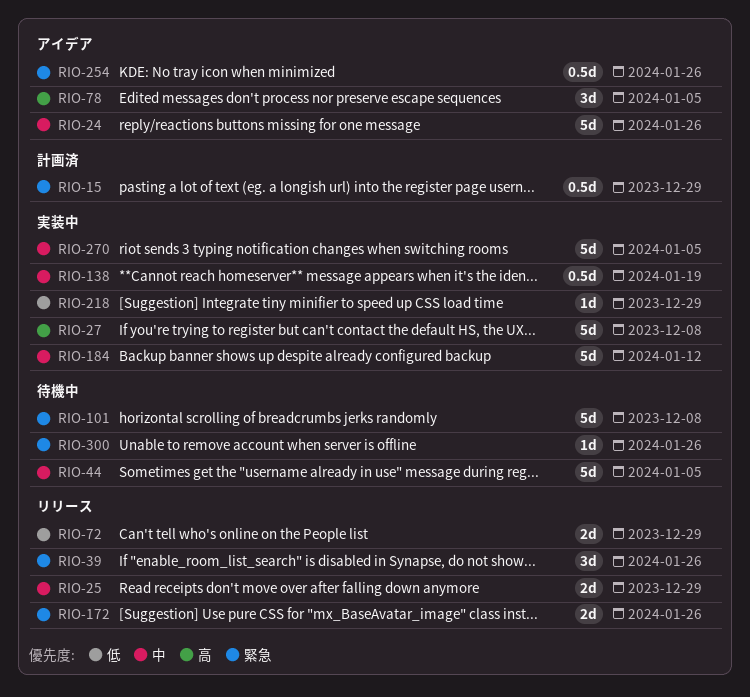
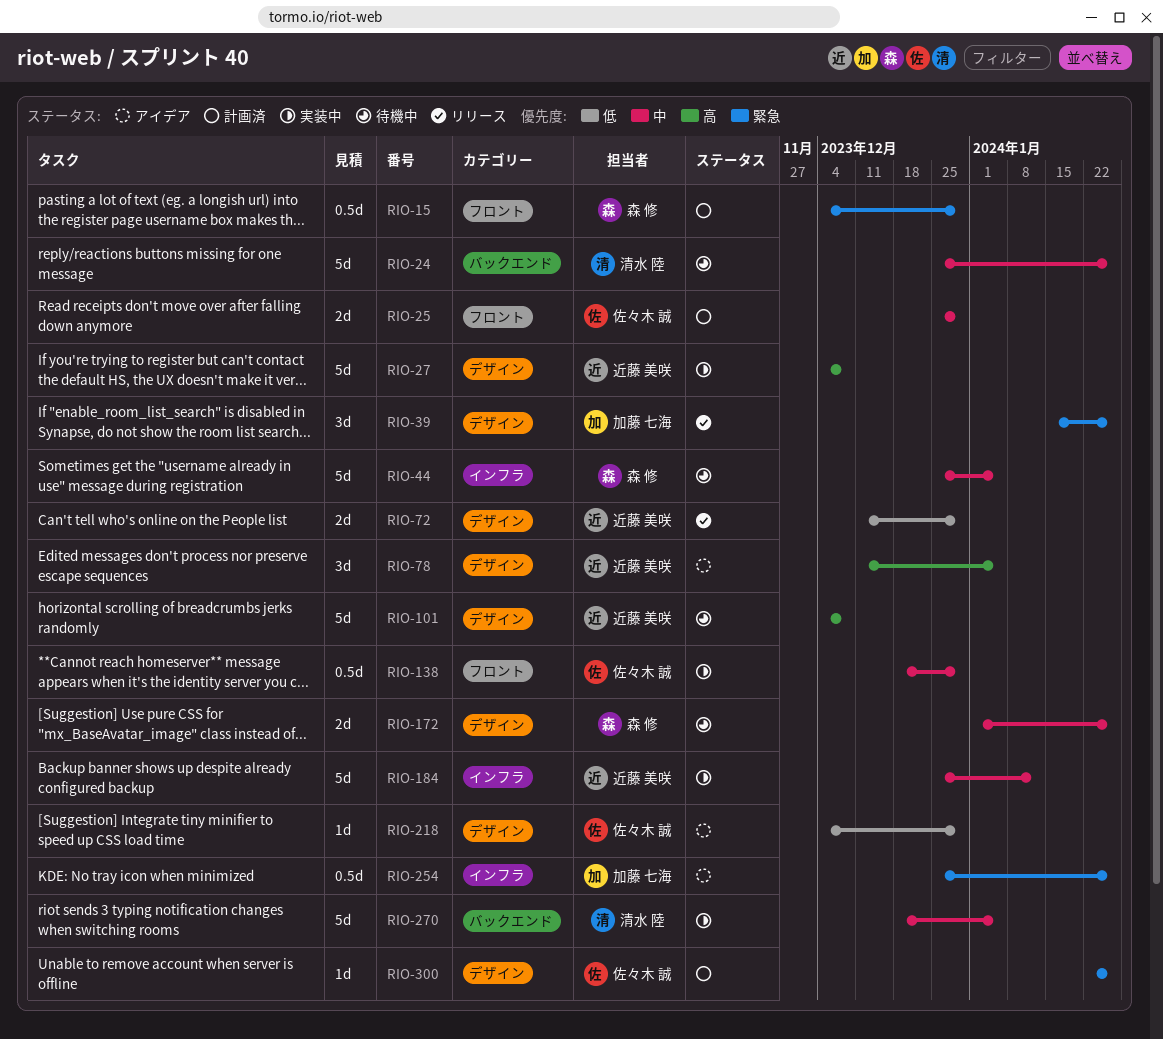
RIO-24, status: アイデア -> 待機中
RIO-25, status: リリース -> 計画済
RIO-101, priority: 緊急 -> 高
RIO-138, due: Jan 19 -> Dec 29
RIO-172, status: リリース -> 待機中
RIO-172, priority: 緊急 -> 中
RIO-218, status: 実装中 -> アイデア
RIO-300, status: 待機中 -> 計画済

